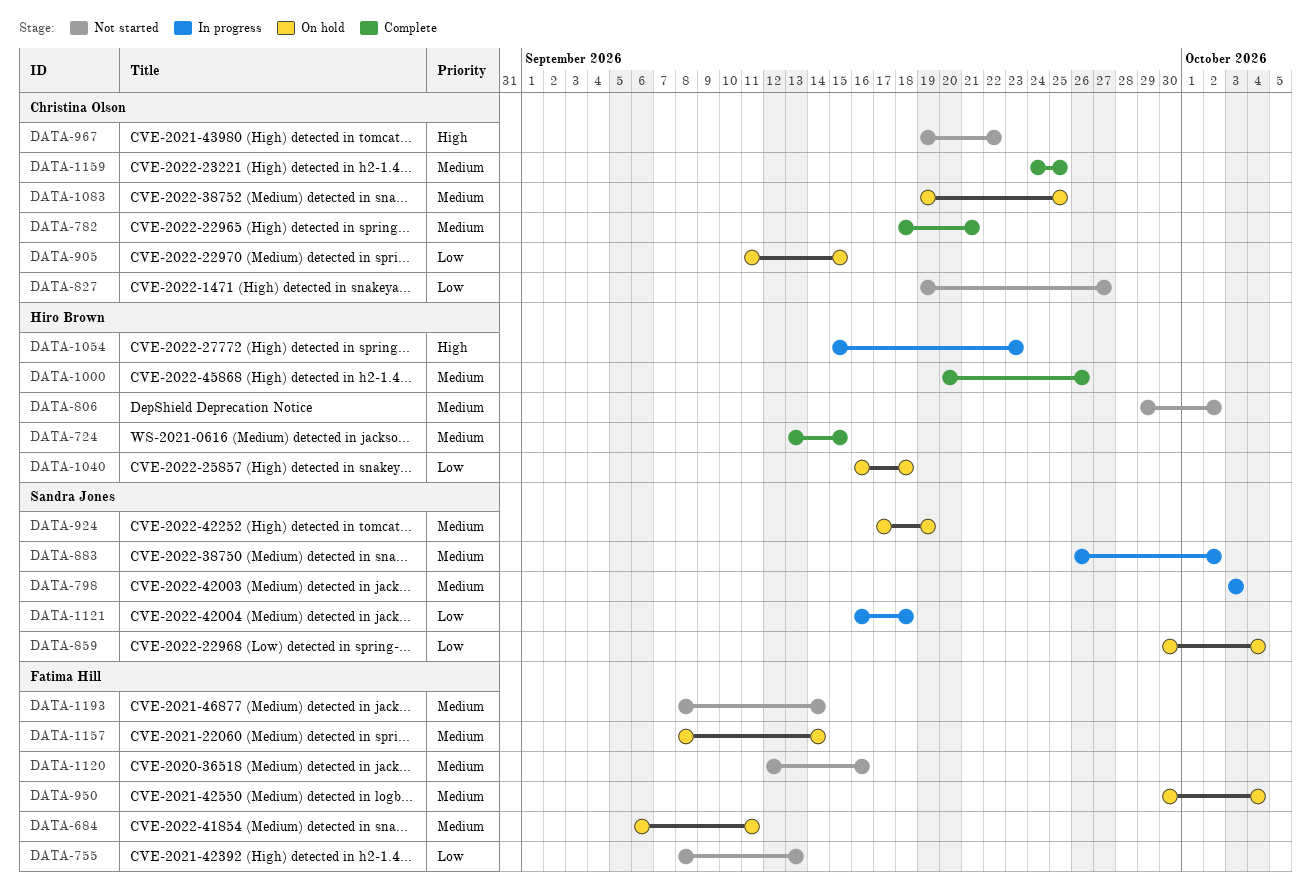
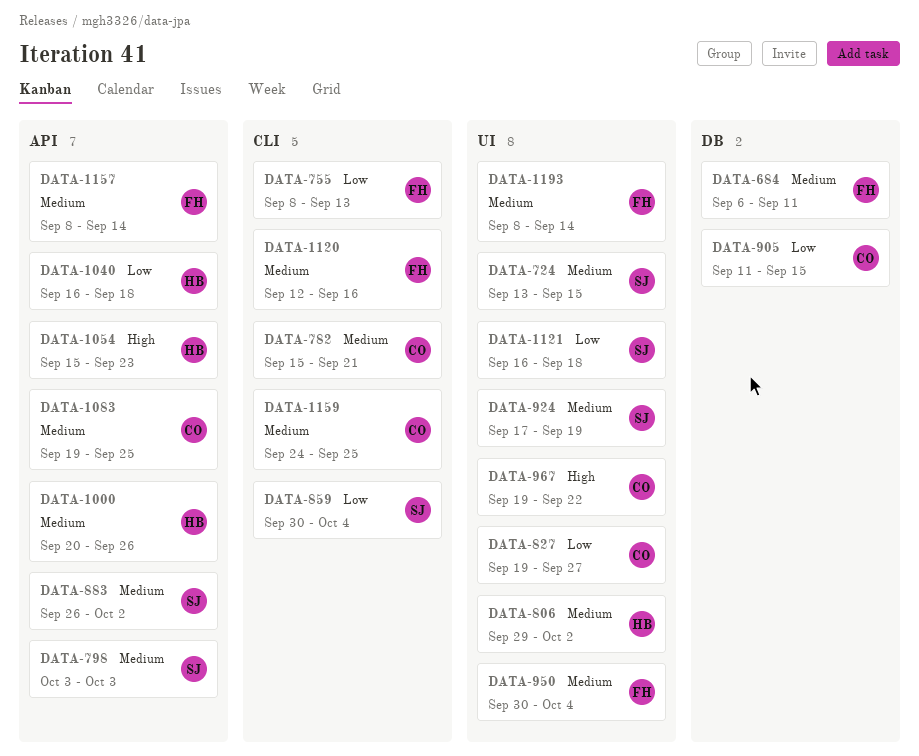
DATA-724, owner: Hiro Brown -> Sandra Jones
DATA-782, start: Sep 18 -> Sep 15

